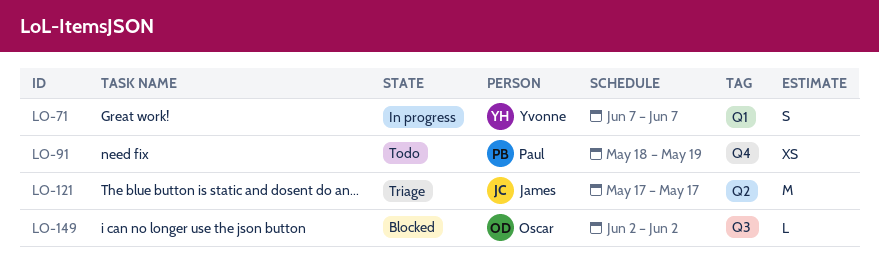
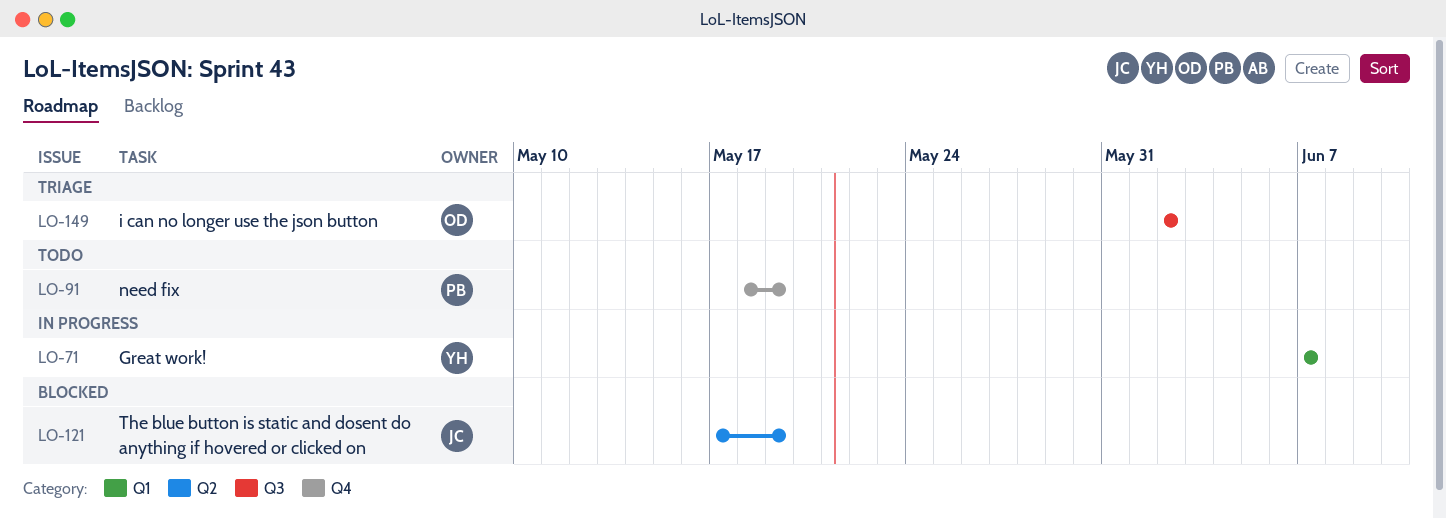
LO-121, status: Triage -> Blocked
LO-121, due: May 17 -> May 19
LO-149, status: Blocked -> Triage

